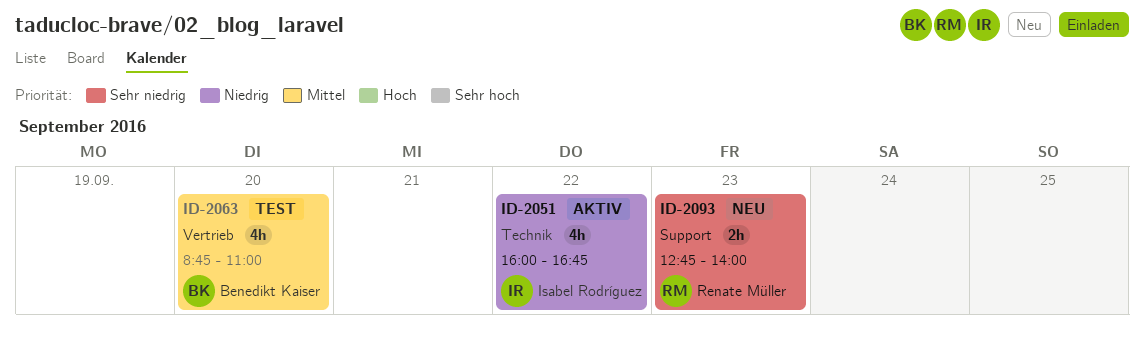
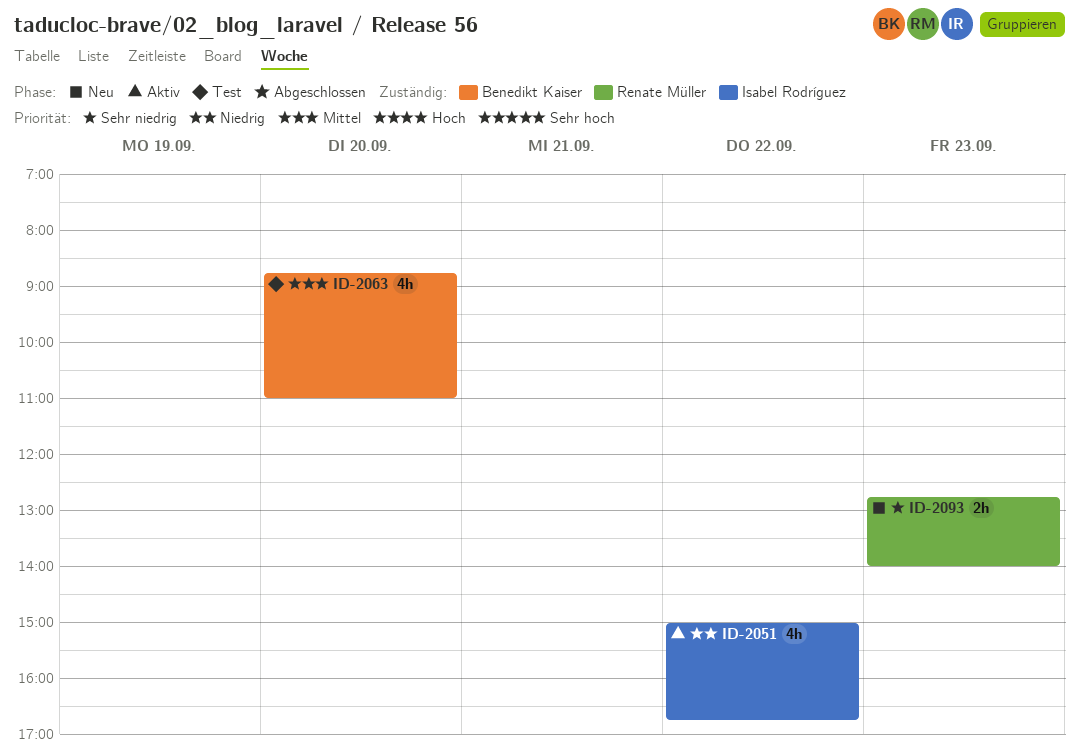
ID-2051, begins: 16:00 -> 15:00

